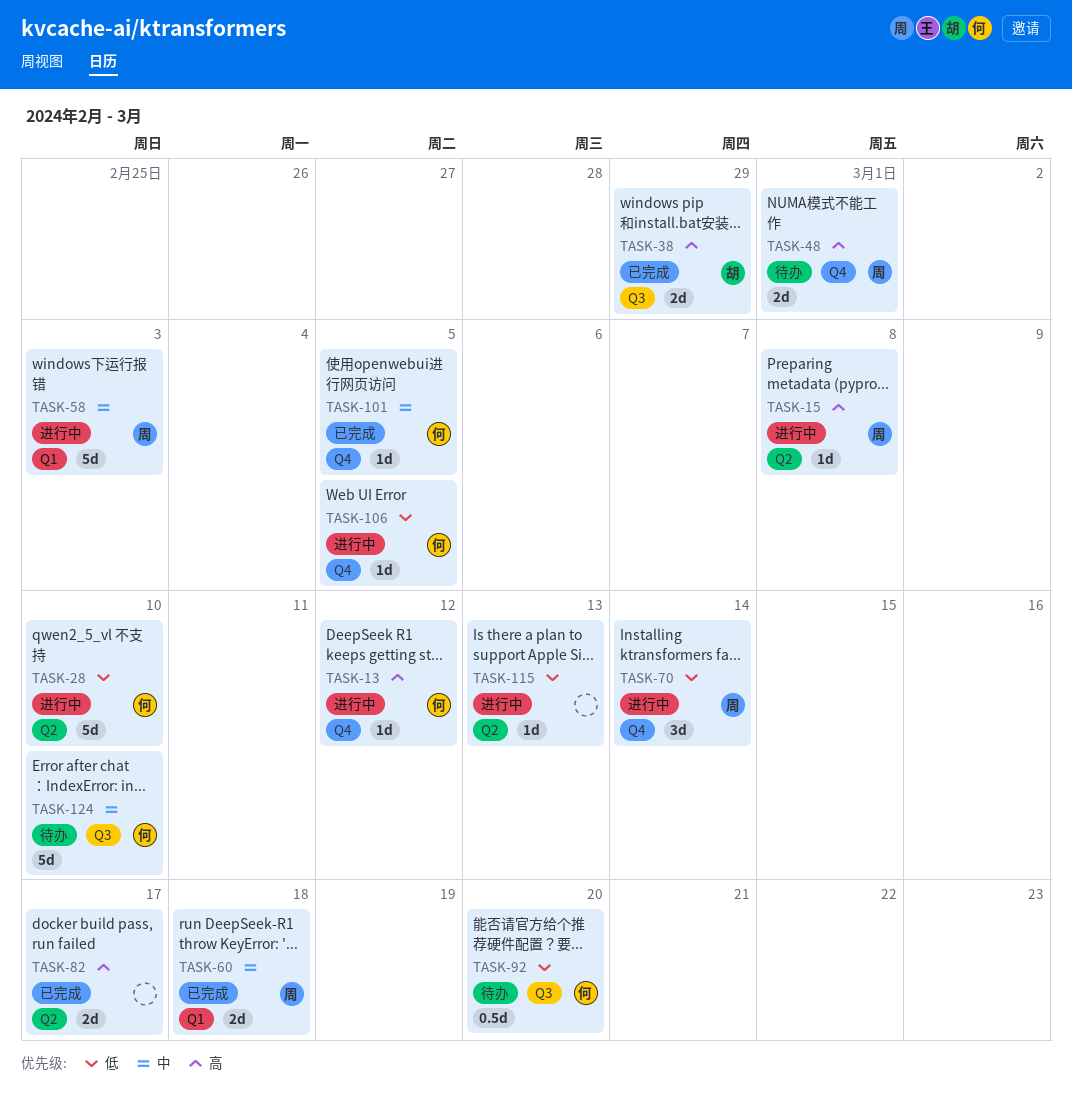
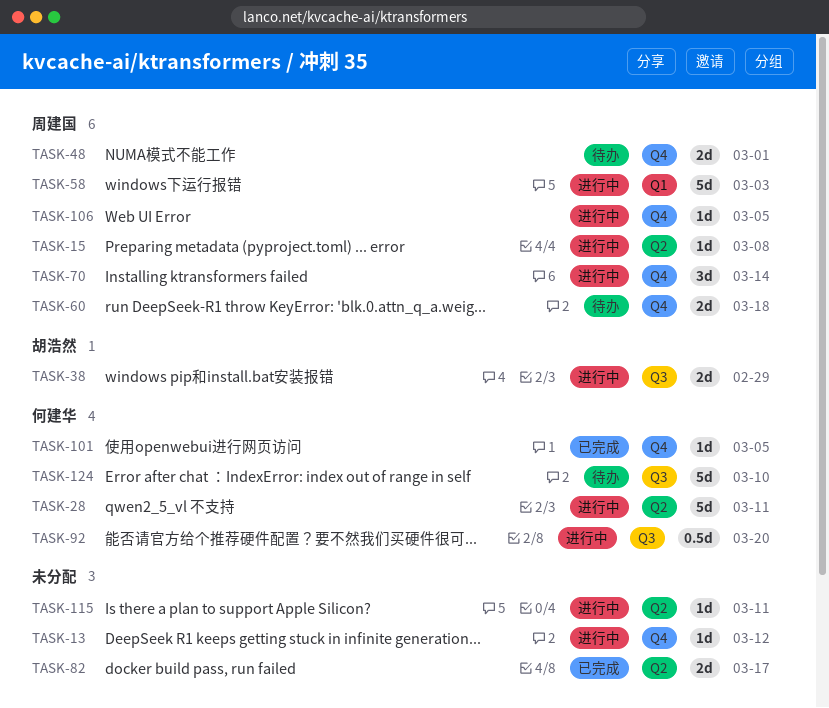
TASK-13, owner: 何建华 -> none
TASK-28, due: Mar 10 -> Mar 11
TASK-38, status: 已完成 -> 进行中
TASK-60, status: 已完成 -> 待办
TASK-60, label: Q1 -> Q4
TASK-92, status: 待办 -> 进行中
TASK-106, owner: 何建华 -> 周建国
TASK-115, due: Mar 13 -> Mar 11

